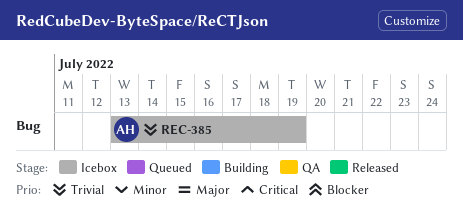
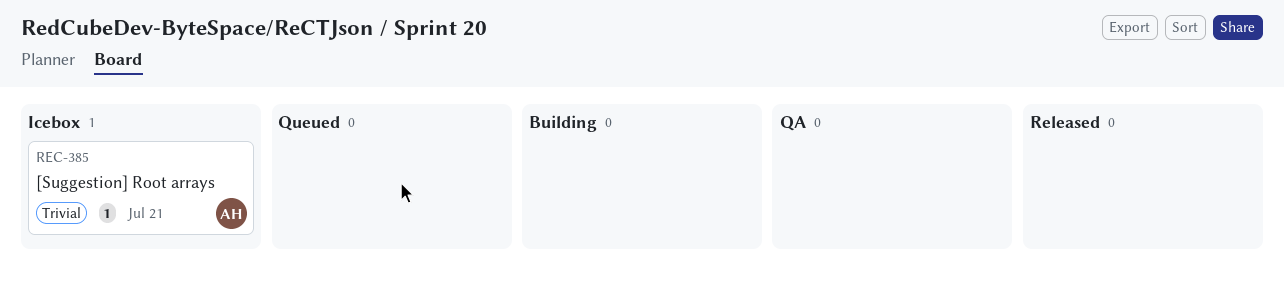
REC-385, due: Jul 19 -> Jul 21

